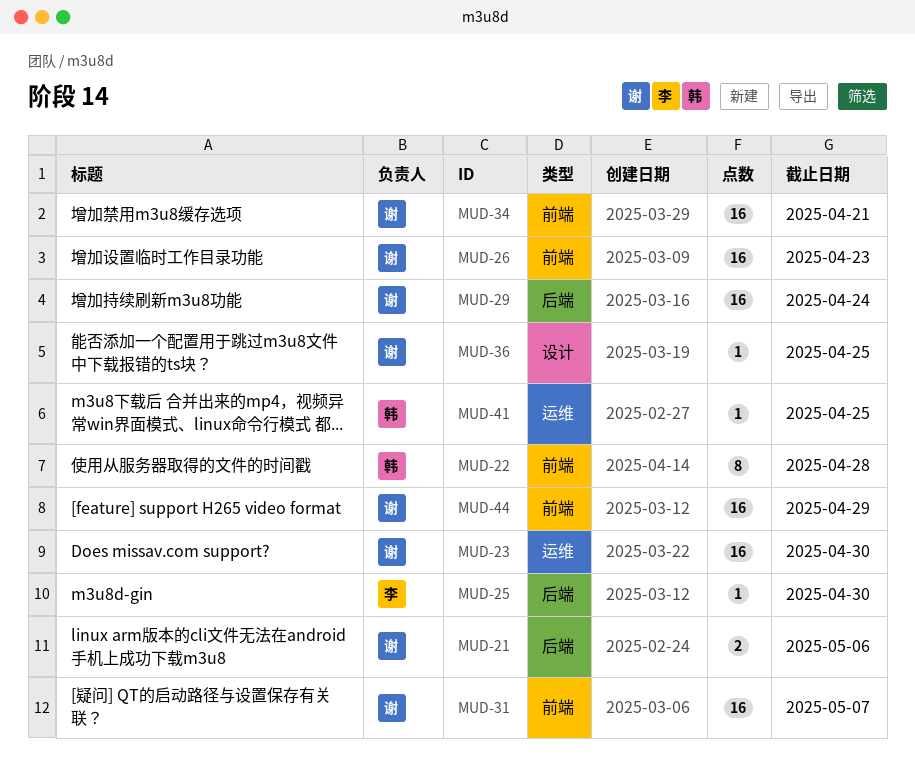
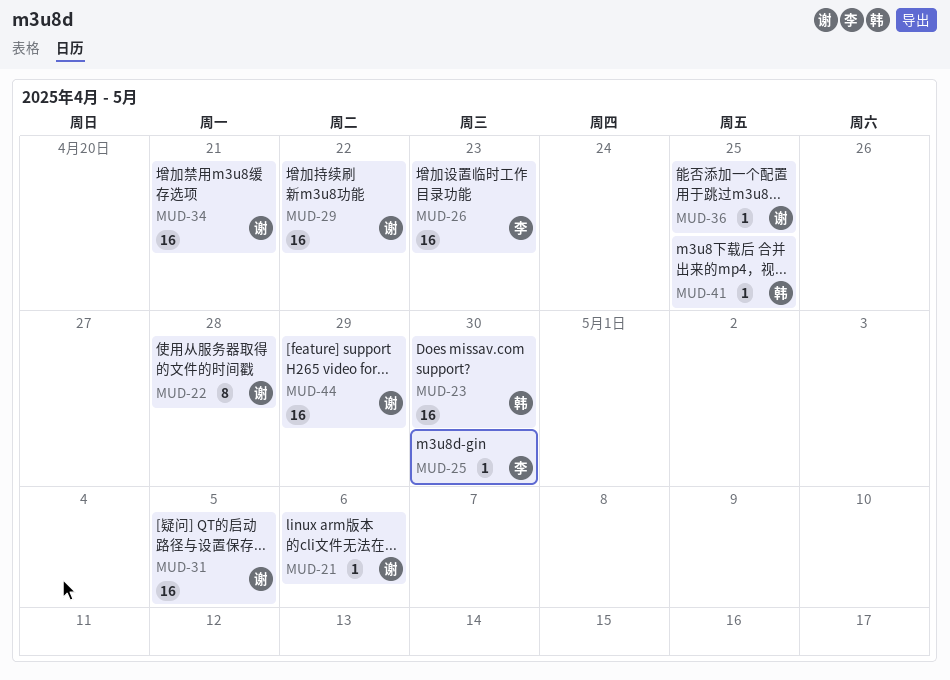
MUD-21, estimate: 2 -> 1
MUD-22, owner: 韩 -> 谢
MUD-23, owner: 谢 -> 韩
MUD-26, owner: 谢 -> 李
MUD-29, due: Apr 24 -> Apr 22
MUD-31, due: May 7 -> May 5

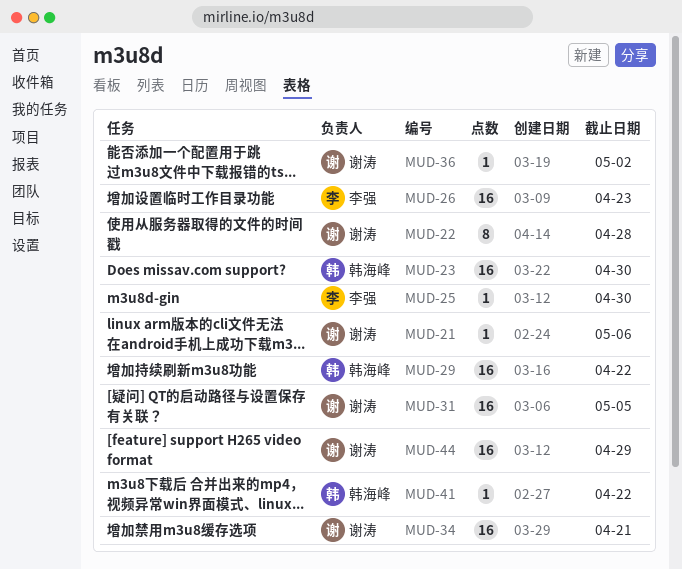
MUD-29, owner: 谢涛 -> 韩海峰
MUD-36, due: Apr 25 -> May 2
MUD-41, due: Apr 25 -> Apr 22

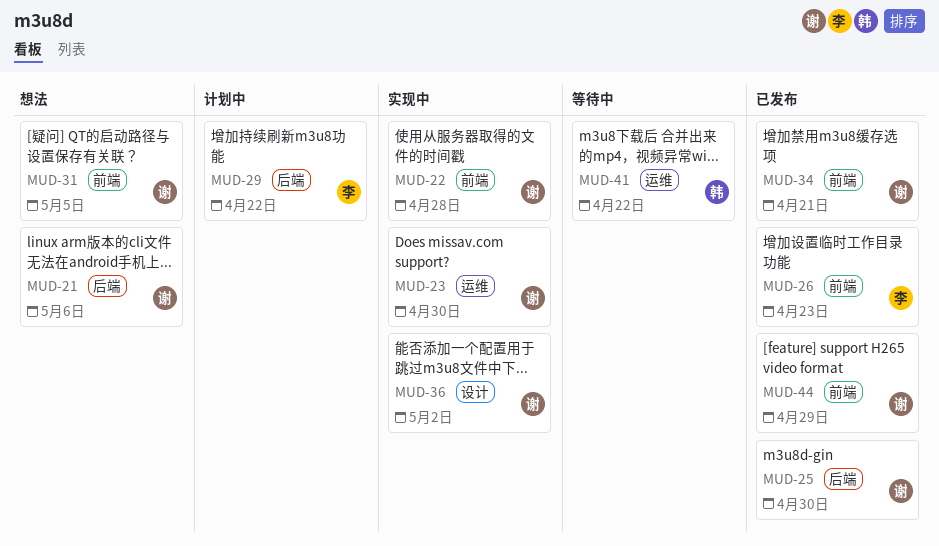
MUD-23, owner: 韩海峰 -> 谢涛
MUD-25, owner: 李强 -> 谢涛
MUD-29, owner: 韩海峰 -> 李强

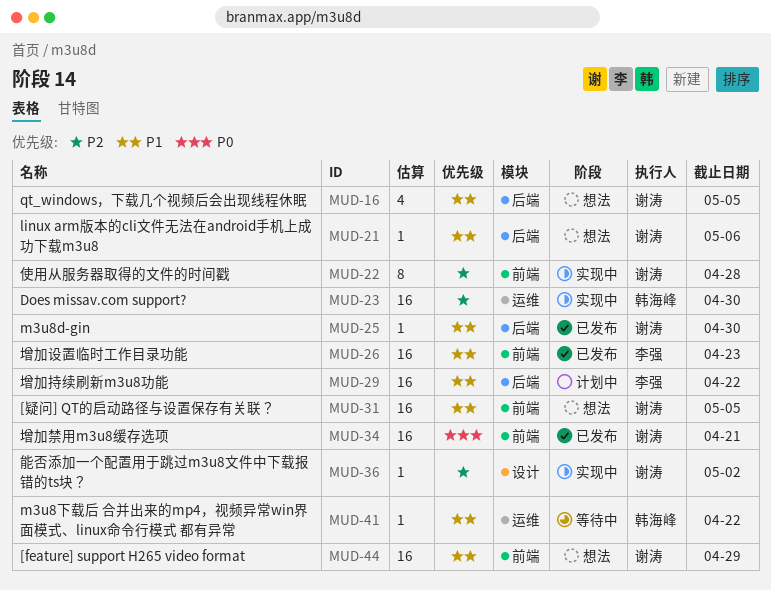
MUD-16: none -> present
MUD-23, owner: 谢涛 -> 韩海峰
MUD-44, status: 已发布 -> 想法

